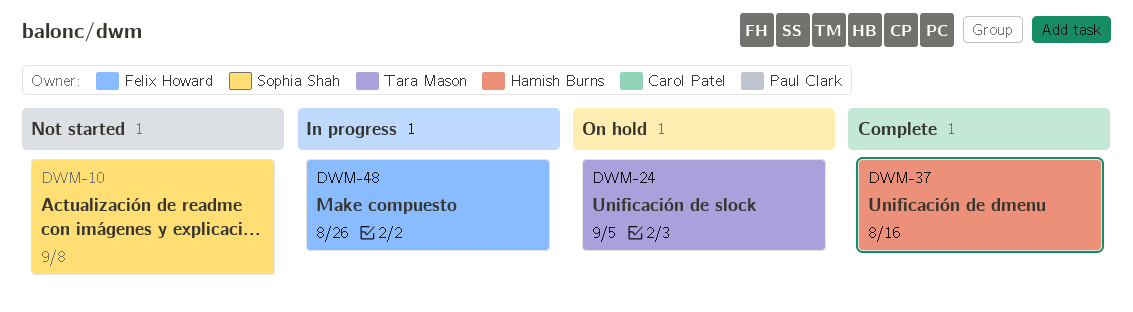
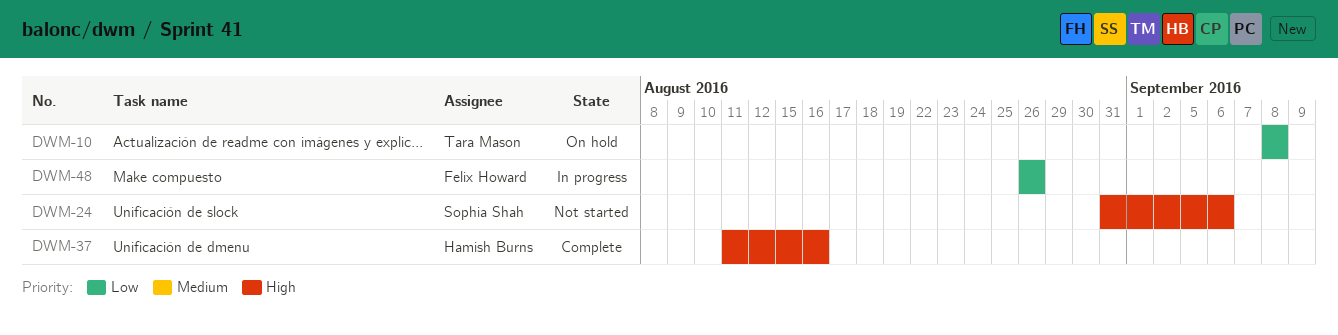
DWM-10, status: Not started -> On hold
DWM-10, owner: Sophia Shah -> Tara Mason
DWM-24, status: On hold -> Not started
DWM-24, owner: Tara Mason -> Sophia Shah
DWM-24, due: Sep 5 -> Sep 6

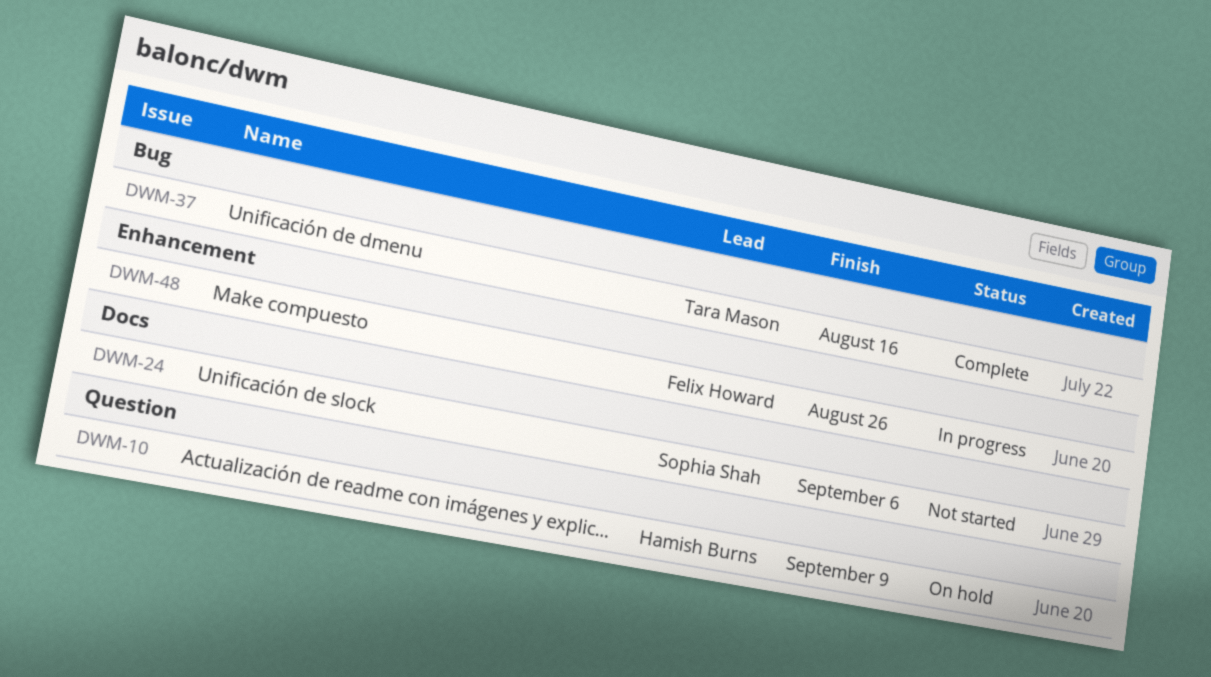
DWM-10, owner: Tara Mason -> Hamish Burns
DWM-10, due: Sep 8 -> Sep 9
DWM-37, owner: Hamish Burns -> Tara Mason

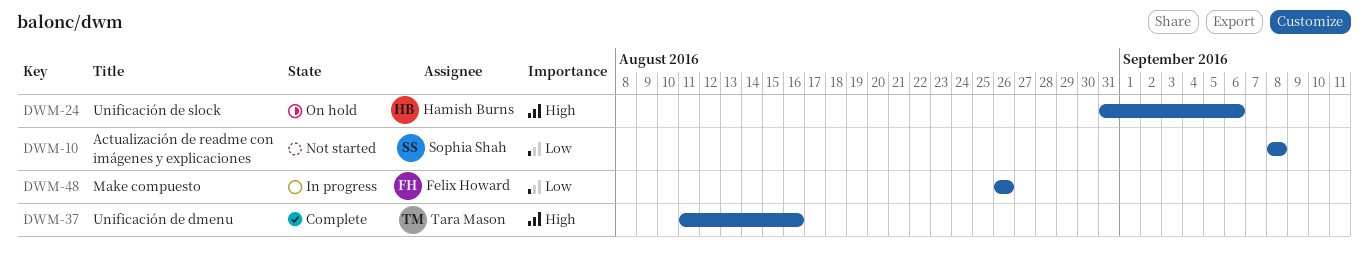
DWM-10, status: On hold -> Not started
DWM-10, owner: Hamish Burns -> Sophia Shah
DWM-10, due: Sep 9 -> Sep 8
DWM-24, status: Not started -> On hold
DWM-24, owner: Sophia Shah -> Hamish Burns

